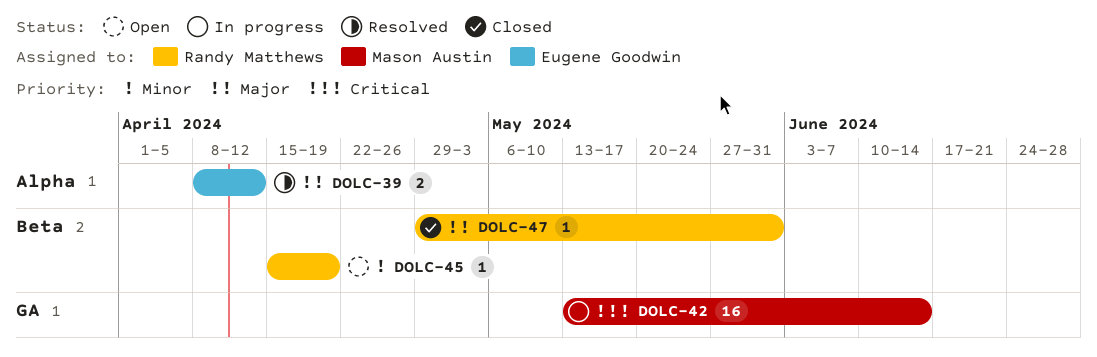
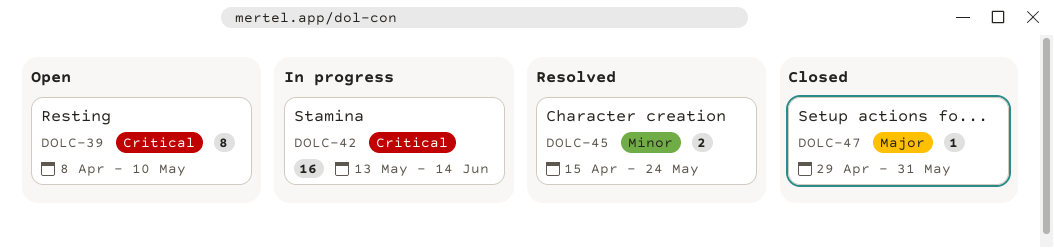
DOLC-39, status: Resolved -> Open
DOLC-39, priority: Major -> Critical
DOLC-39, estimate: 2 -> 8
DOLC-39, due: Apr 12 -> May 10
DOLC-45, status: Open -> Resolved
DOLC-45, estimate: 1 -> 2
DOLC-45, due: Apr 19 -> May 24

